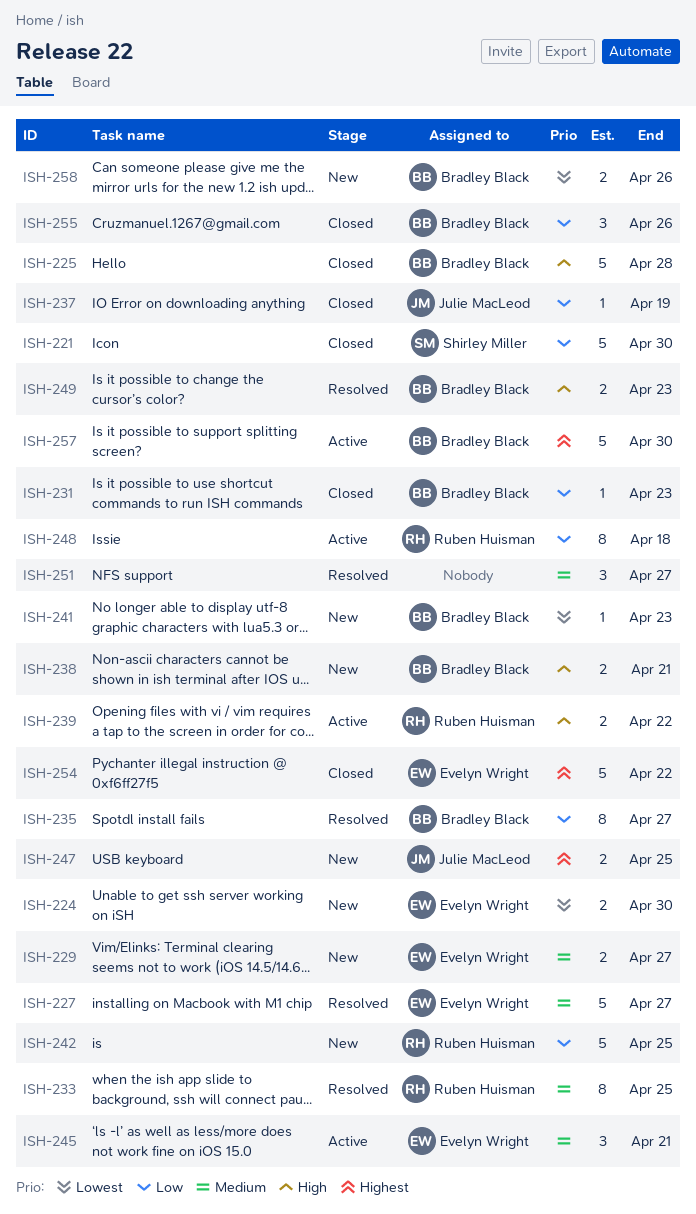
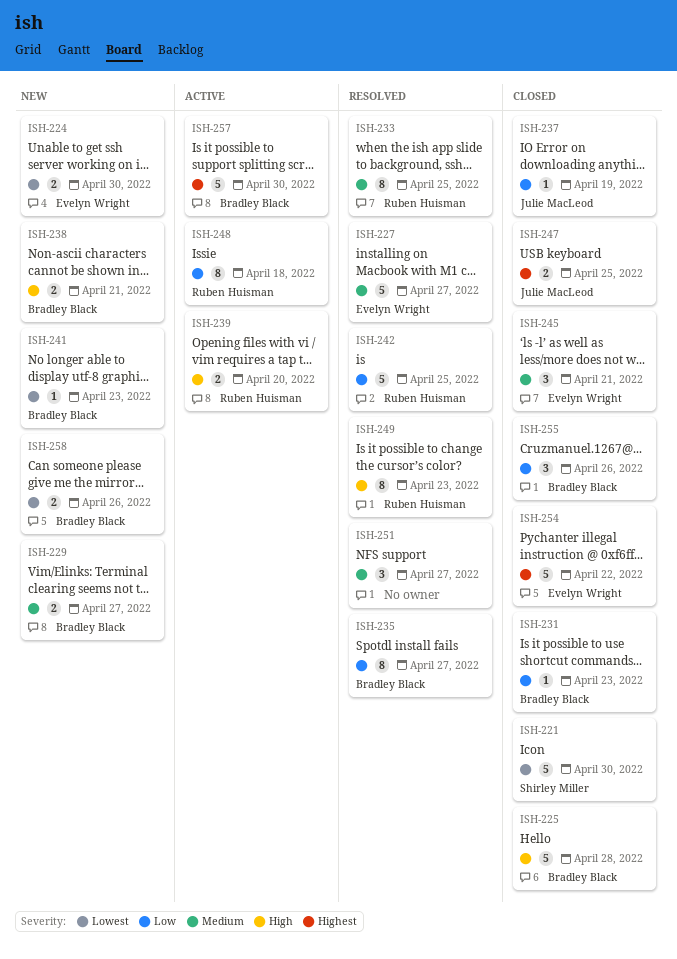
ISH-221, priority: Low -> Lowest
ISH-229, owner: Evelyn Wright -> Bradley Black
ISH-239, due: Apr 22 -> Apr 20
ISH-242, status: New -> Resolved
ISH-245, status: Active -> Closed
ISH-247, status: New -> Closed
ISH-249, owner: Bradley Black -> Ruben Huisman
ISH-249, estimate: 2 -> 8

